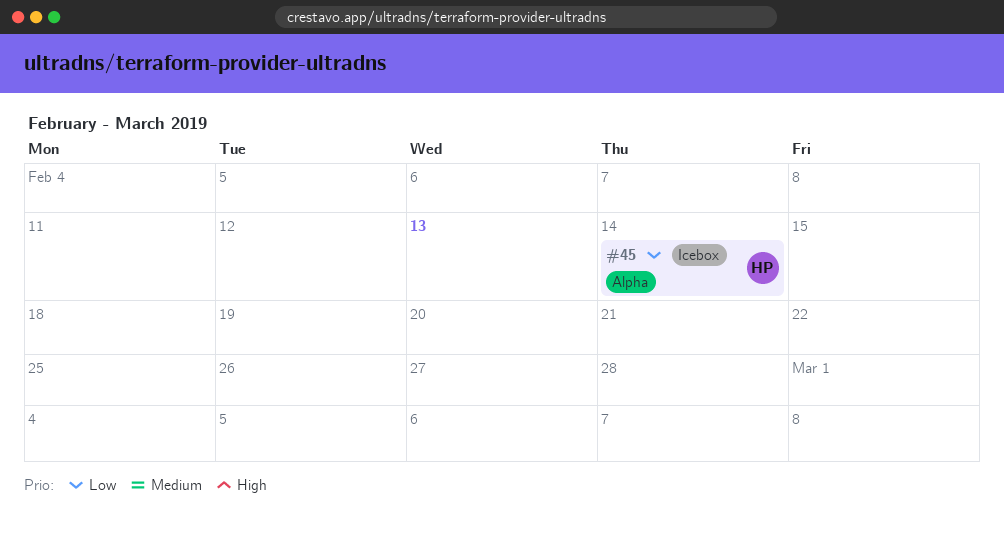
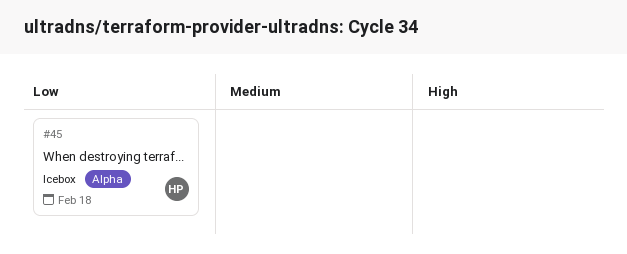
#45, due: Feb 14 -> Feb 18

